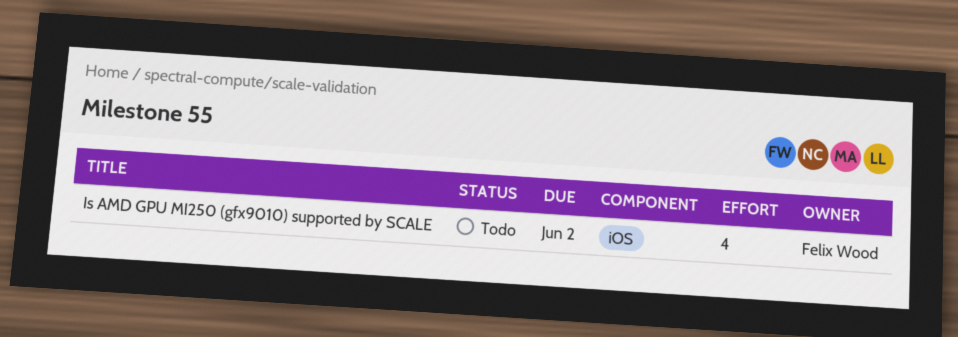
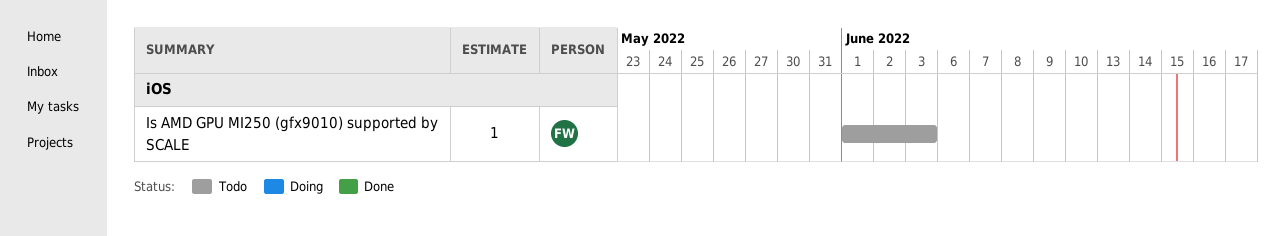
Is AMD GPU MI250 (gfx9010) supported by SCALE, estimate: 4 -> 1
Is AMD GPU MI250 (gfx9010) supported by SCALE, due: Jun 2 -> Jun 3

